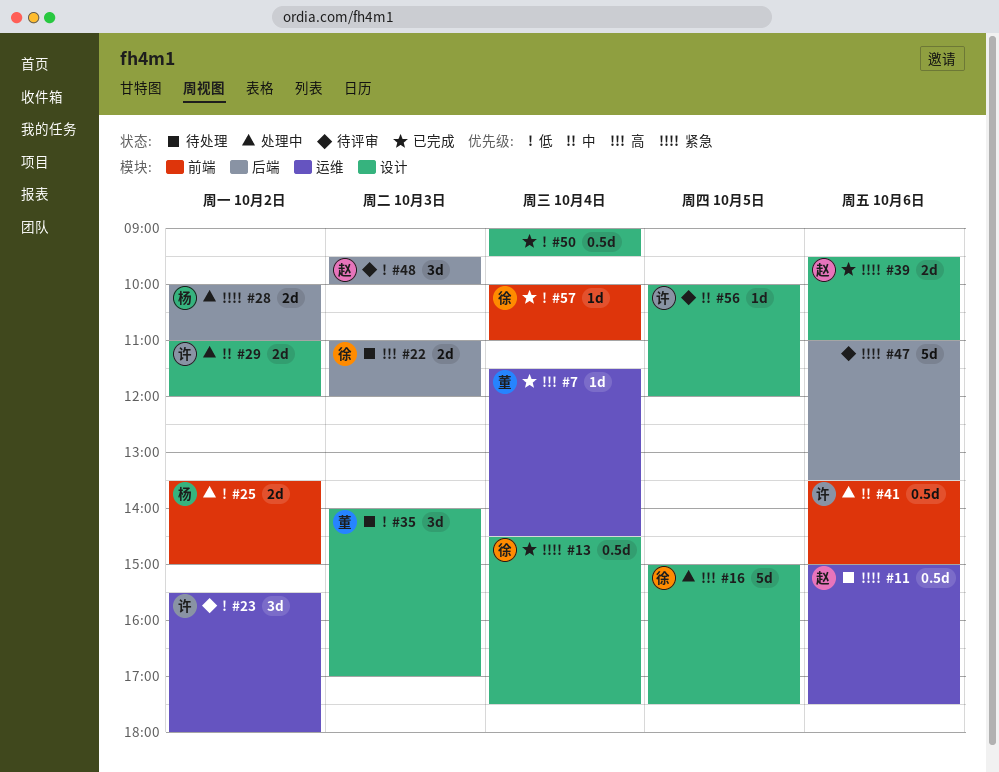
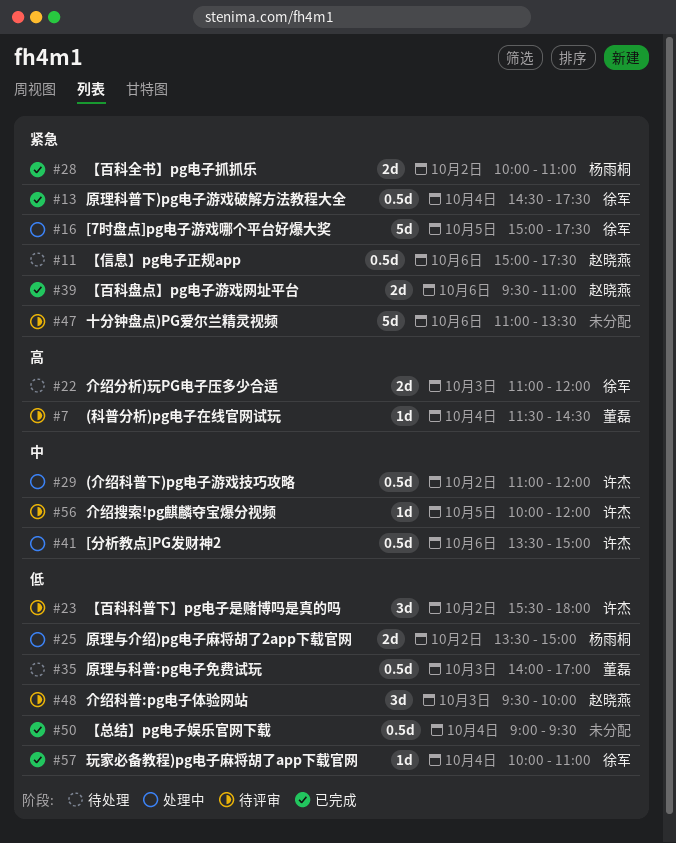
#7, status: 已完成 -> 待评审
#16, priority: 高 -> 紧急
#28, status: 处理中 -> 已完成
#29, estimate: 2d -> 0.5d
#35, estimate: 3d -> 0.5d

